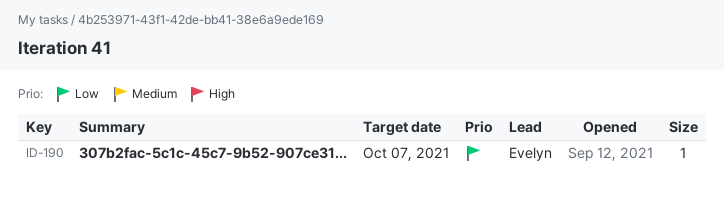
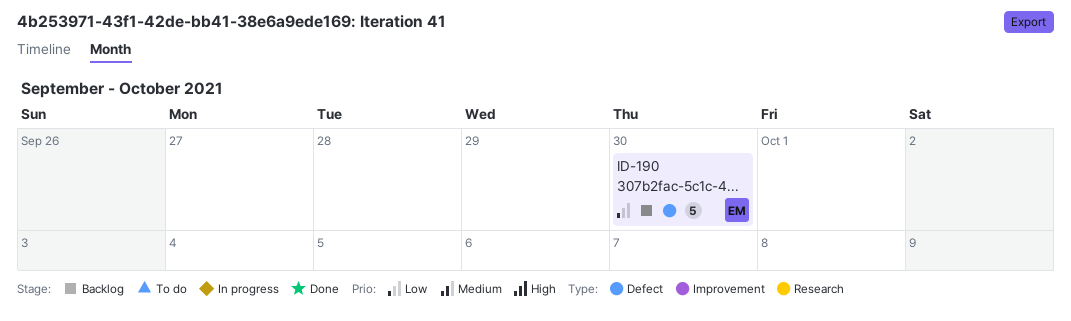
ID-190, estimate: 1 -> 5
ID-190, due: Oct 7 -> Sep 30

